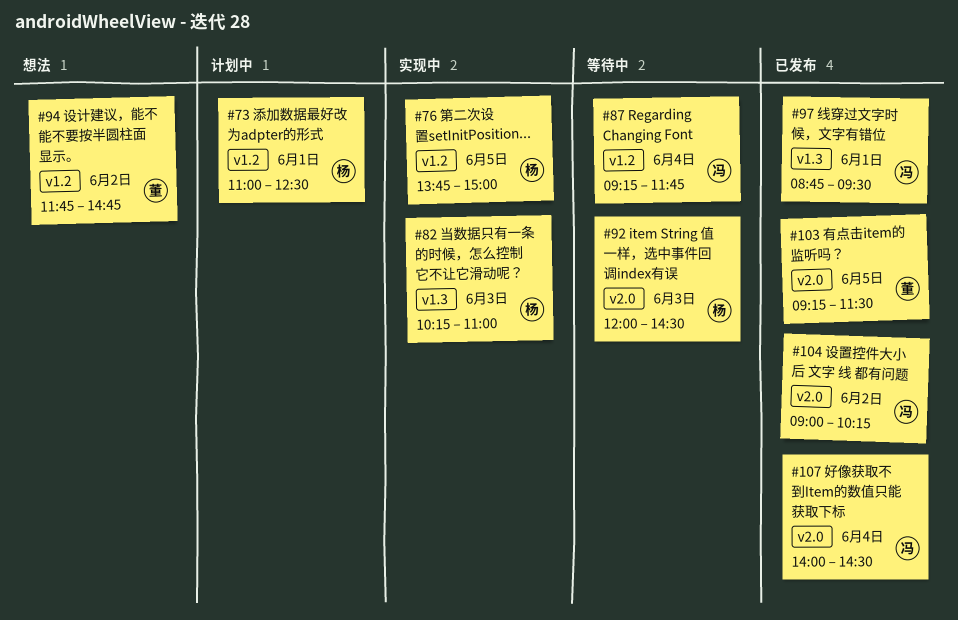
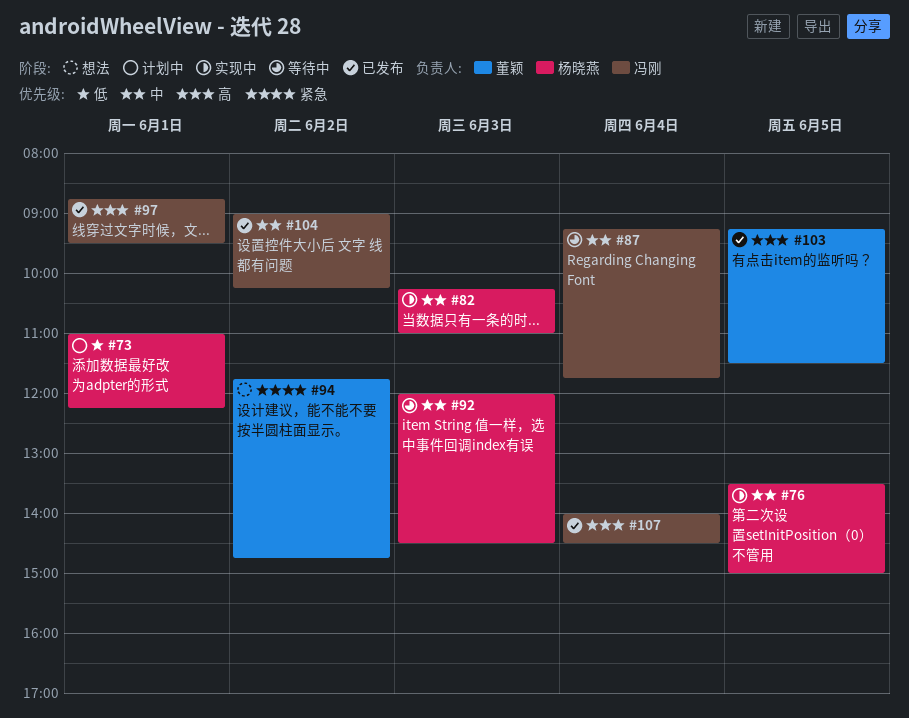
#73, ends: 12:30 -> 12:15
#76, begins: 13:45 -> 13:30

